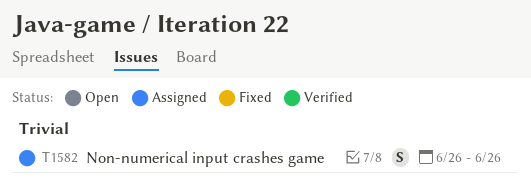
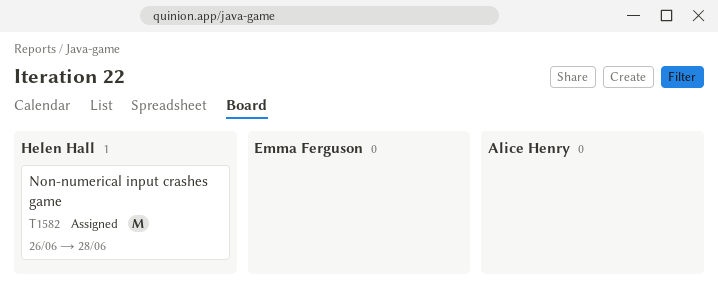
T1582, estimate: S -> M
T1582, due: Jun 26 -> Jun 28

